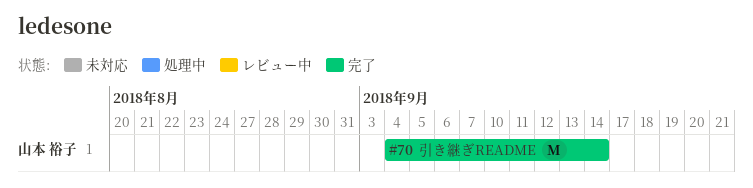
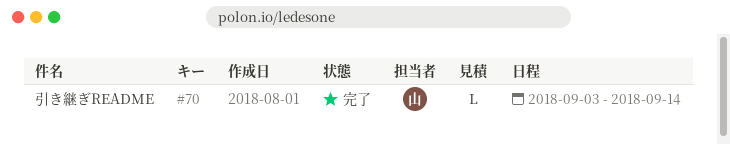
#70, estimate: M -> L
#70, start: Sep 4 -> Sep 3

